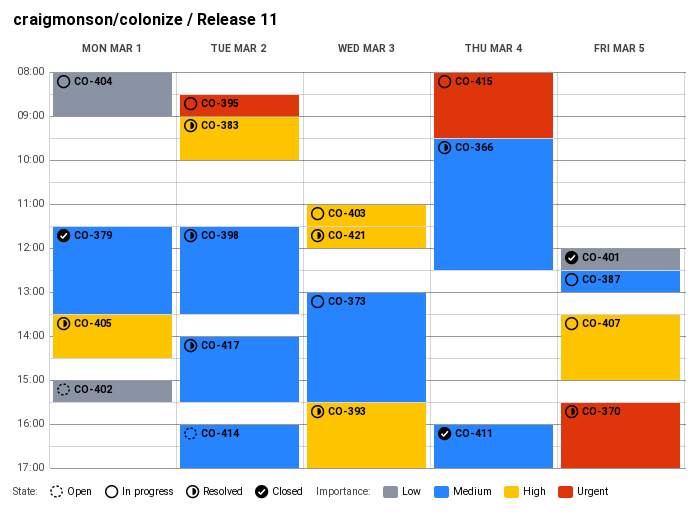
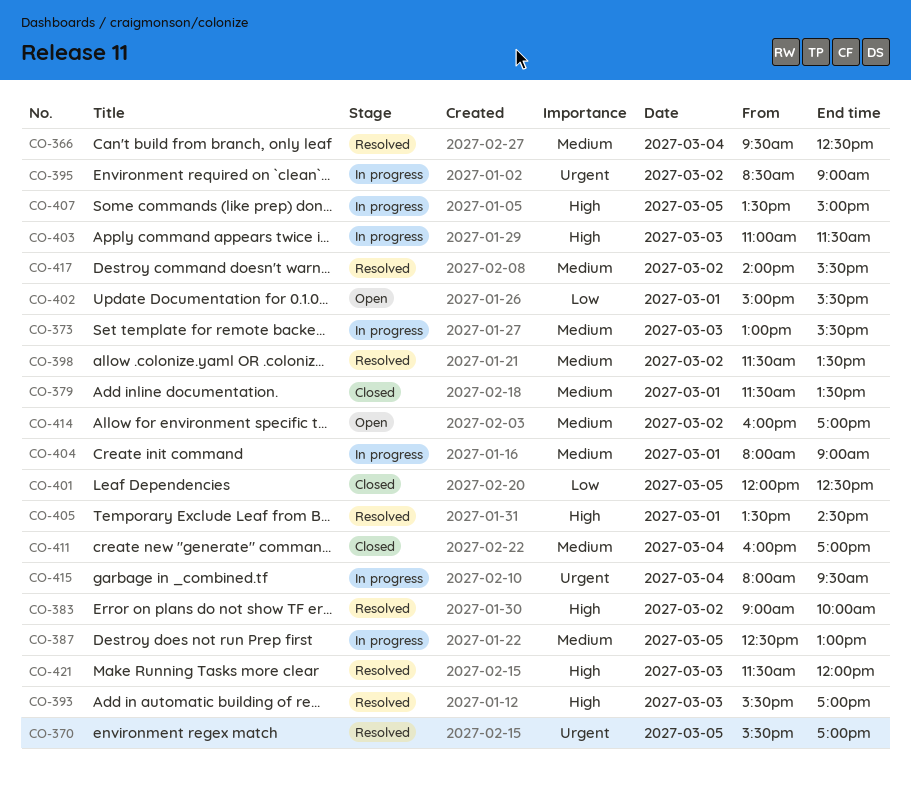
CO-404, priority: Low -> Medium

